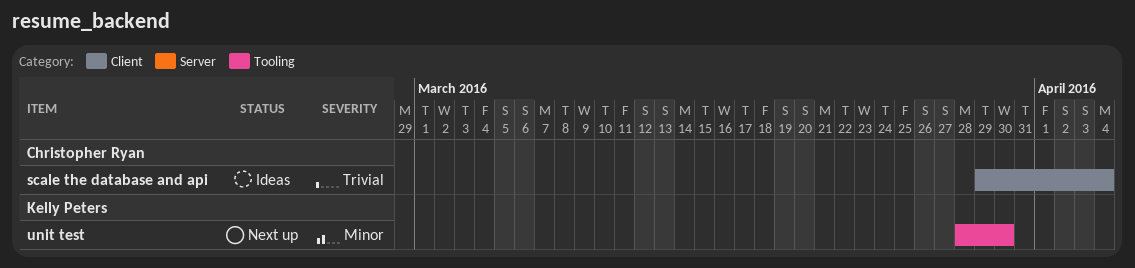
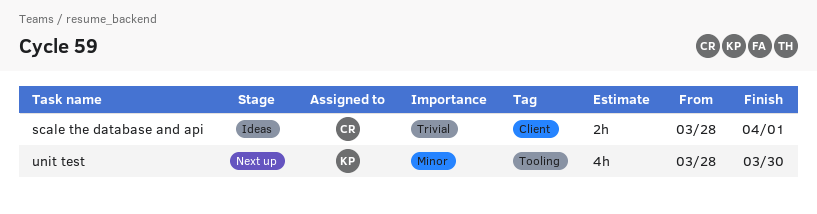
scale the database and api, start: Mar 29 -> Mar 28
scale the database and api, due: Apr 4 -> Apr 1

